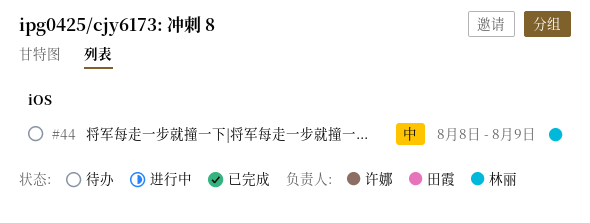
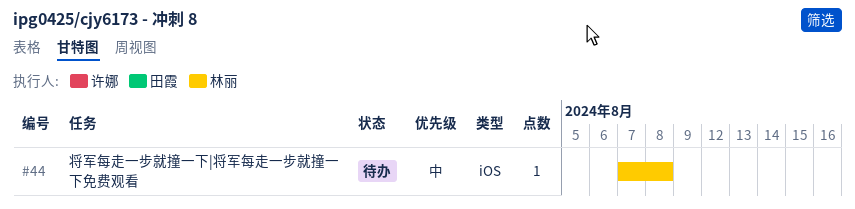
#44, start: Aug 8 -> Aug 7
#44, due: Aug 9 -> Aug 8

